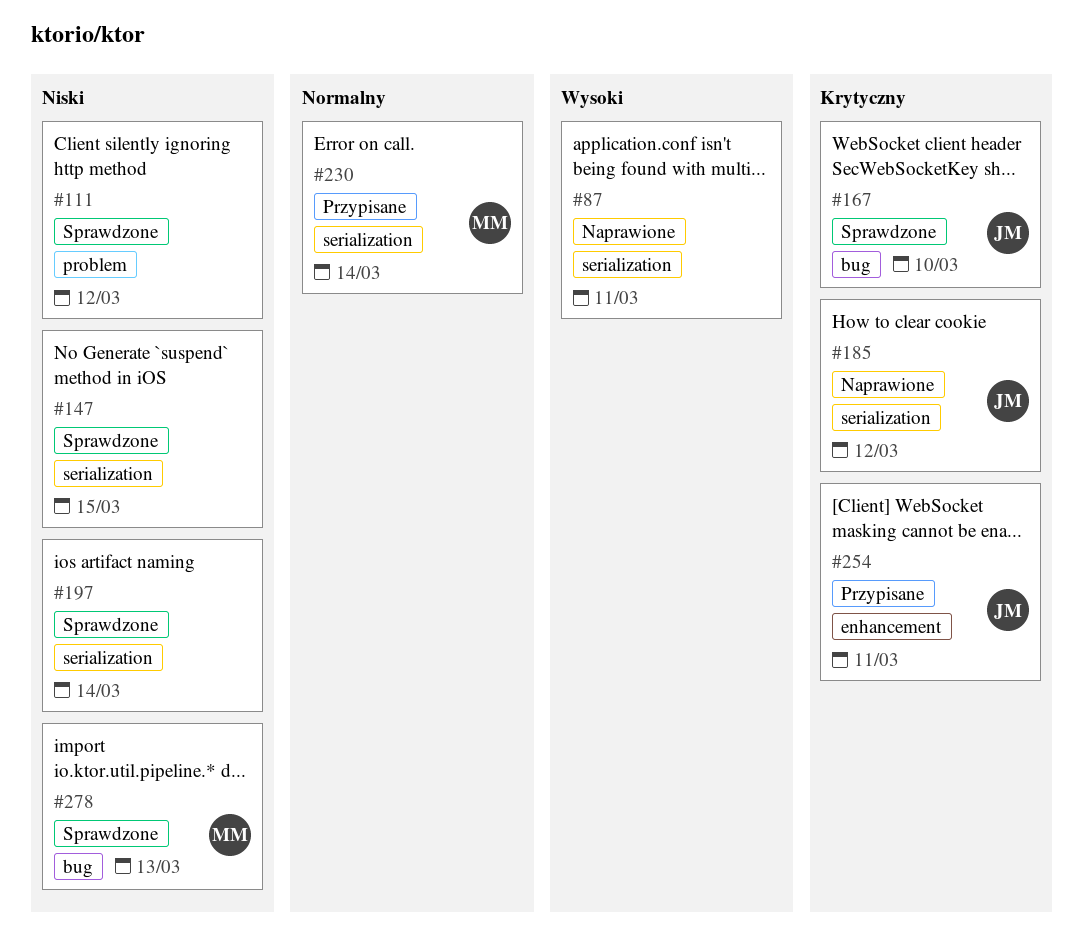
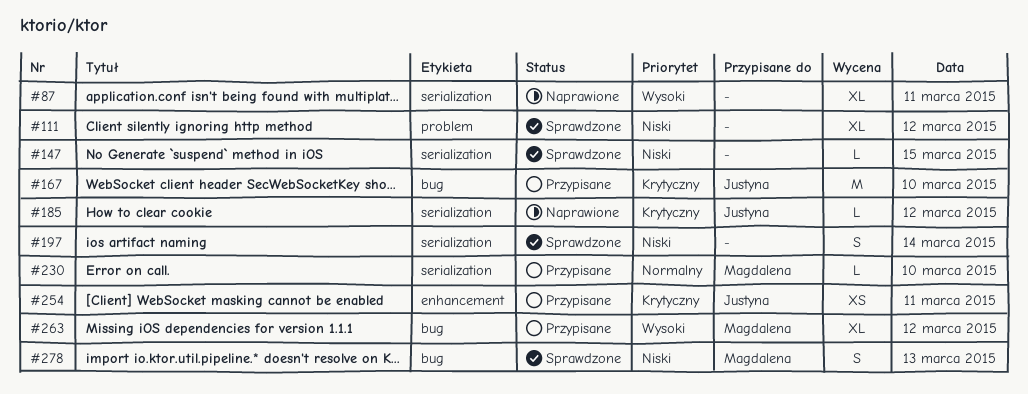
#167, status: Sprawdzone -> Przypisane
#230, day: Mar 14 -> Mar 10
#263: none -> present

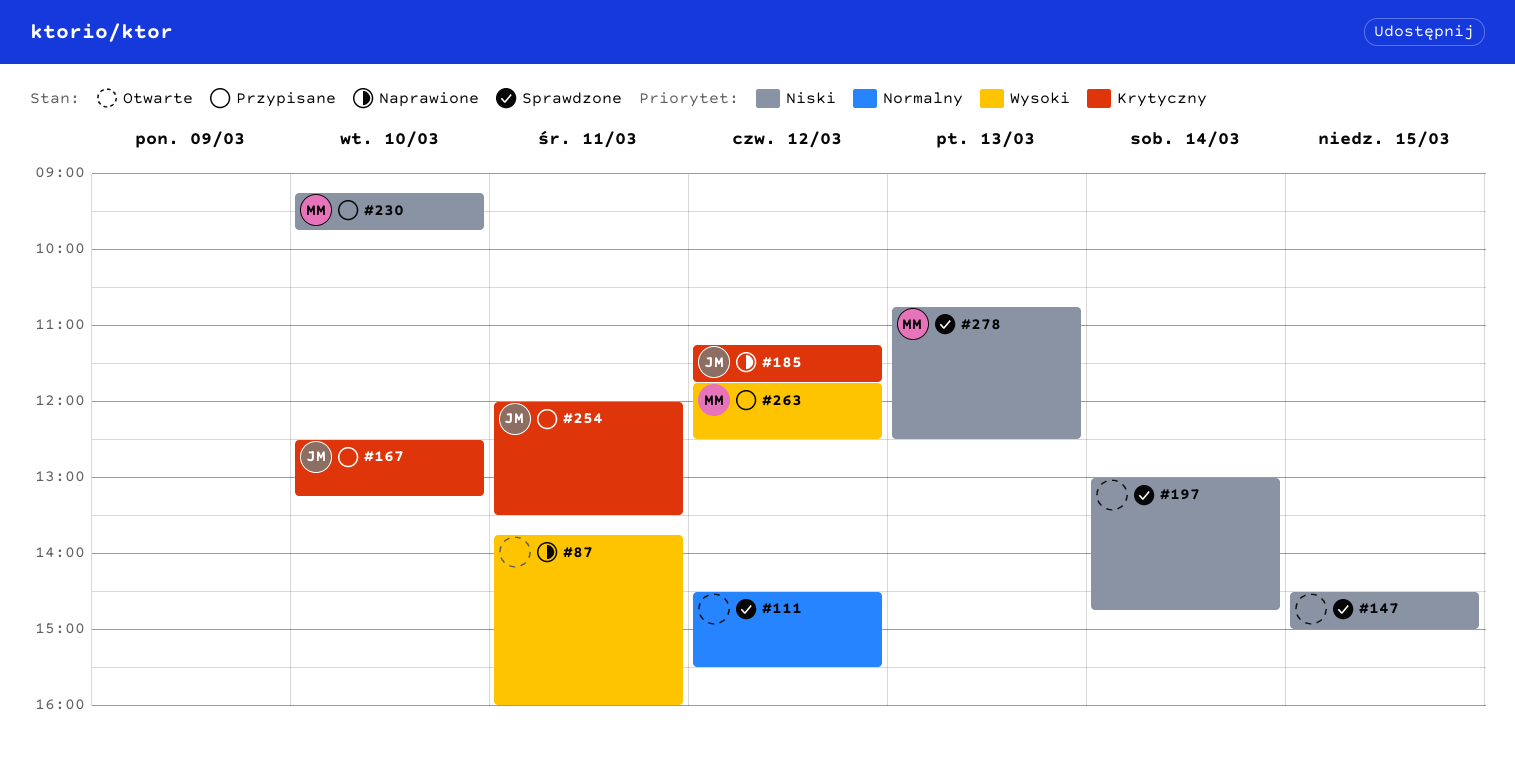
#111, priority: Niski -> Normalny
#230, priority: Normalny -> Niski

